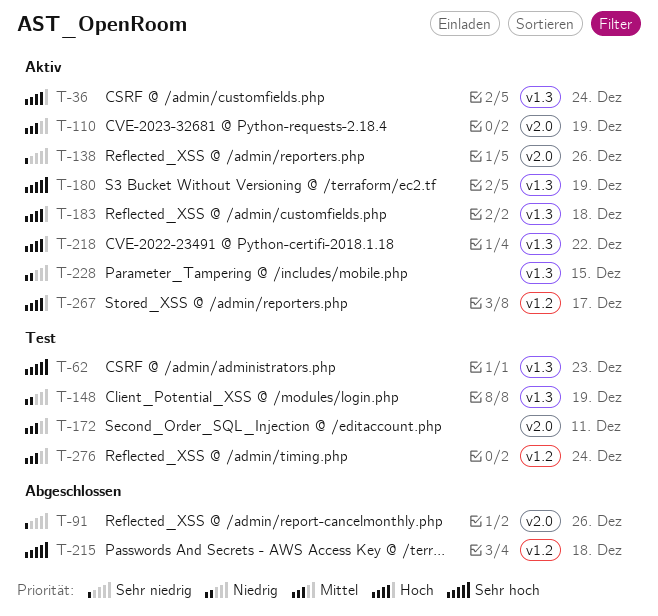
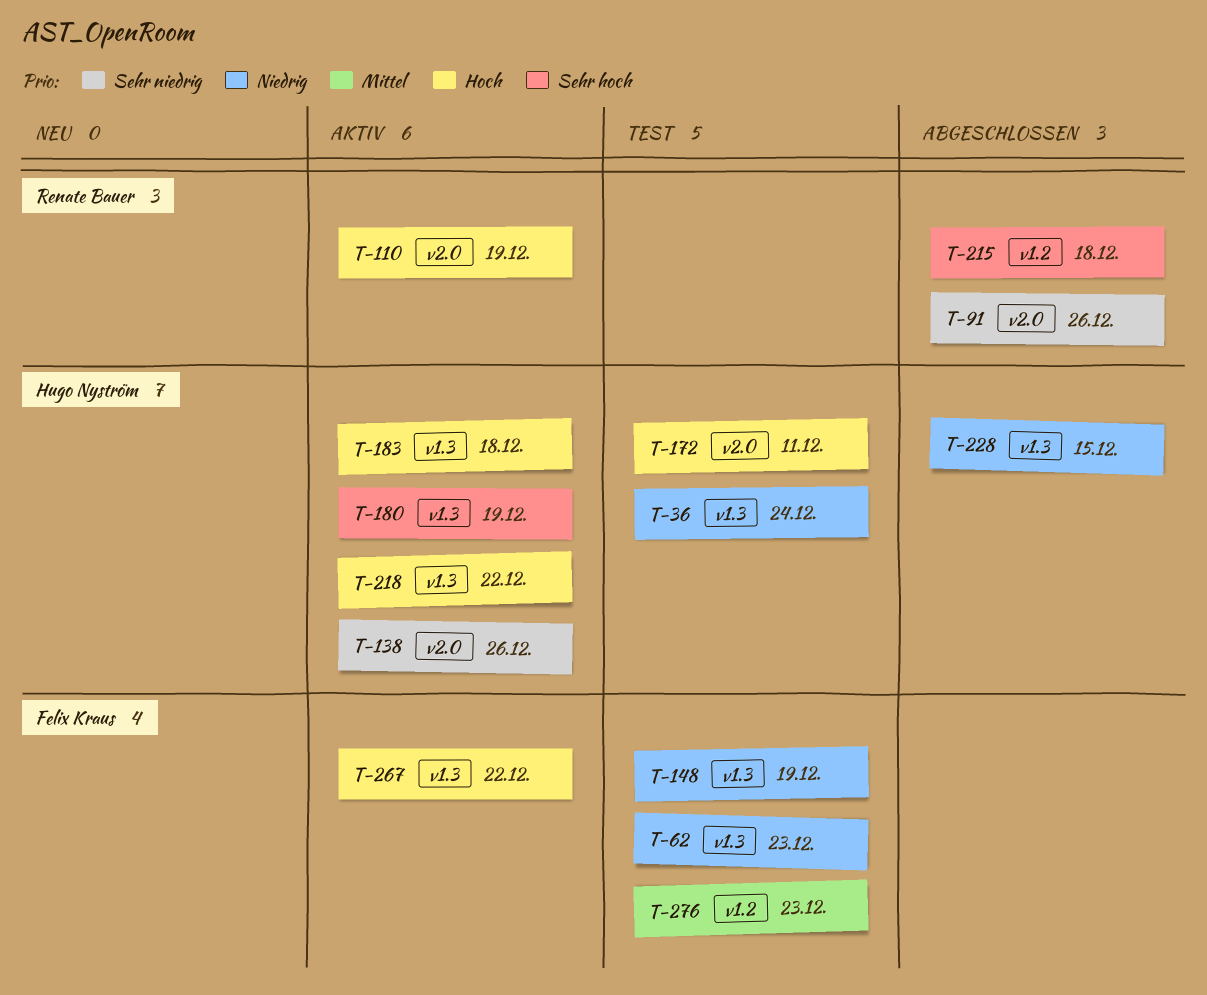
T-36, status: Aktiv -> Test
T-36, priority: Hoch -> Niedrig
T-62, priority: Sehr hoch -> Niedrig
T-110, priority: Mittel -> Hoch
T-172, priority: Mittel -> Hoch
T-228, status: Aktiv -> Abgeschlossen
T-267, label: v1.2 -> v1.3
T-267, due: Dec 17 -> Dec 22
T-276, due: Dec 24 -> Dec 23

